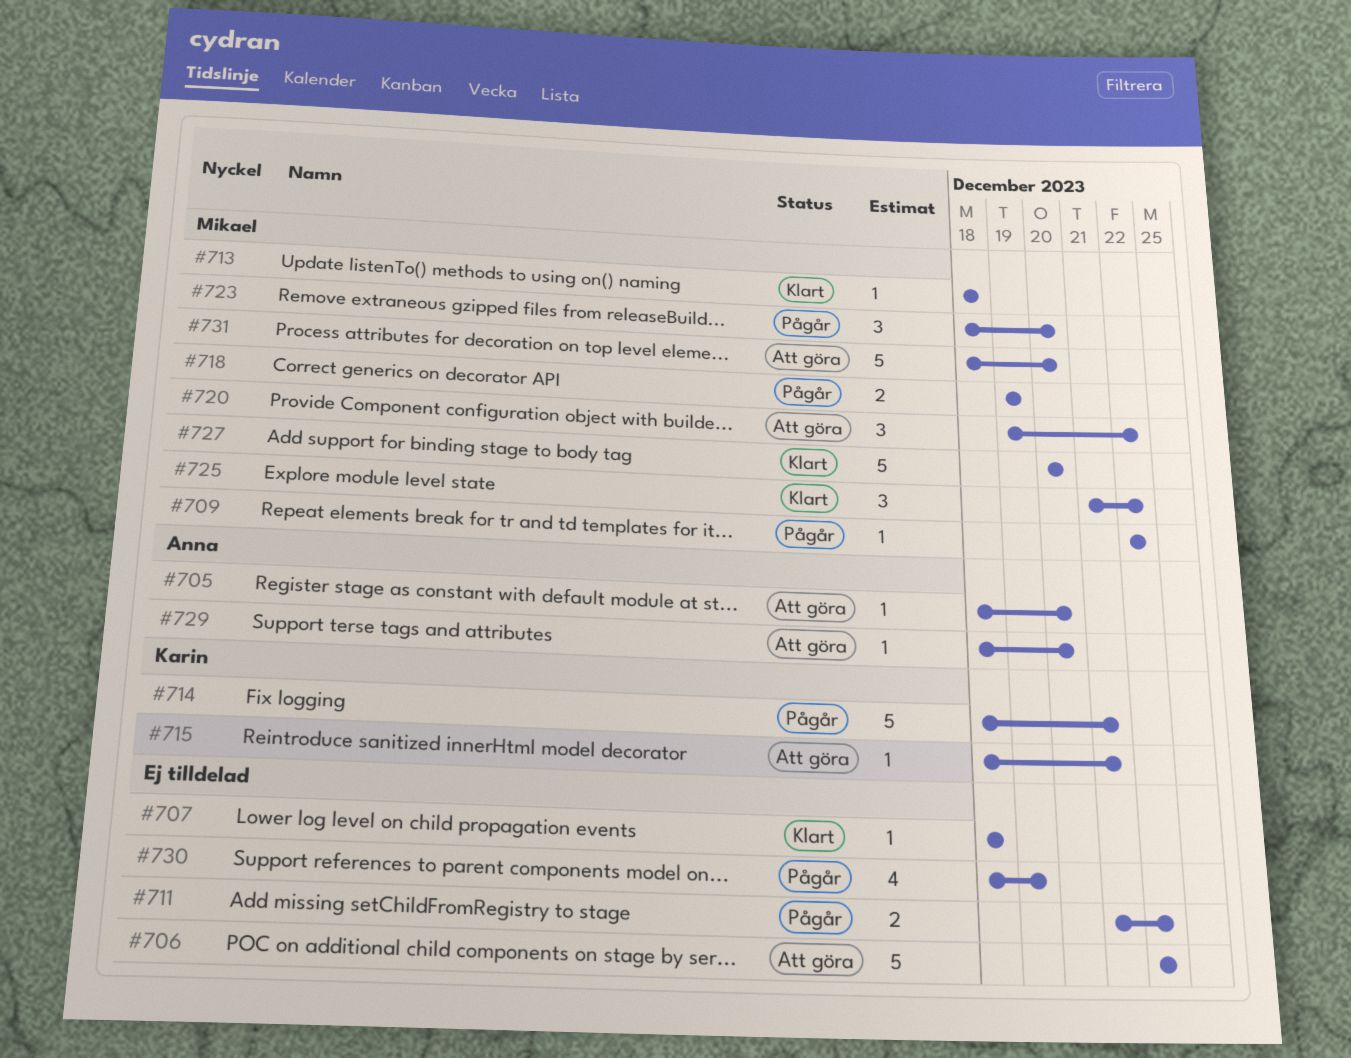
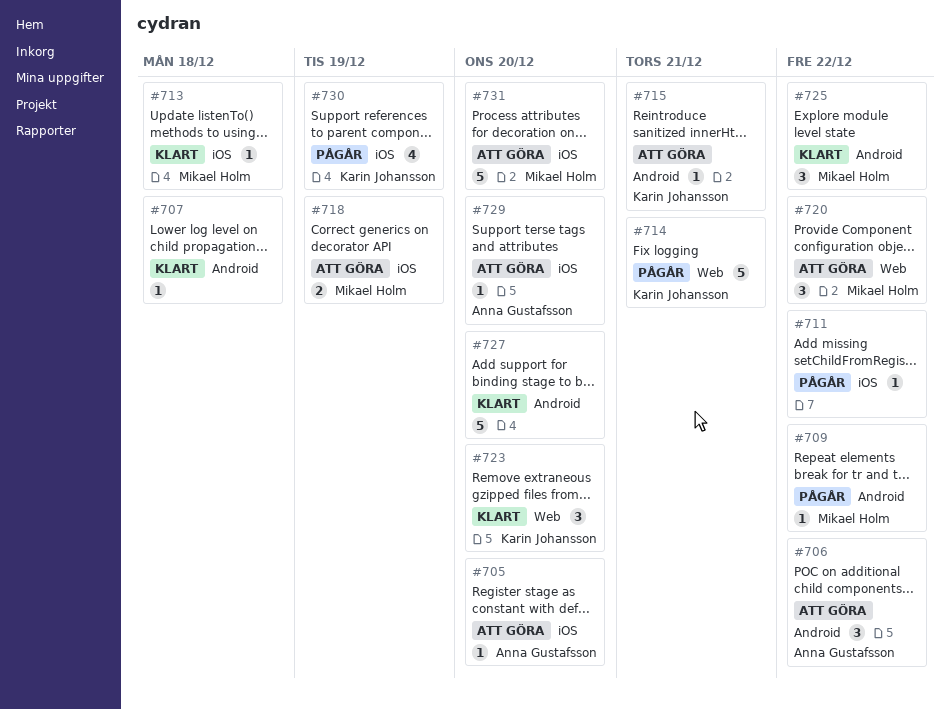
#706, owner: none -> Anna Gustafsson
#706, estimate: 5 -> 3
#711, estimate: 2 -> 1
#718, status: Pågår -> Att göra
#723, status: Pågår -> Klart
#723, owner: Mikael Holm -> Karin Johansson
#727, owner: Mikael Holm -> none
#730, owner: none -> Karin Johansson

